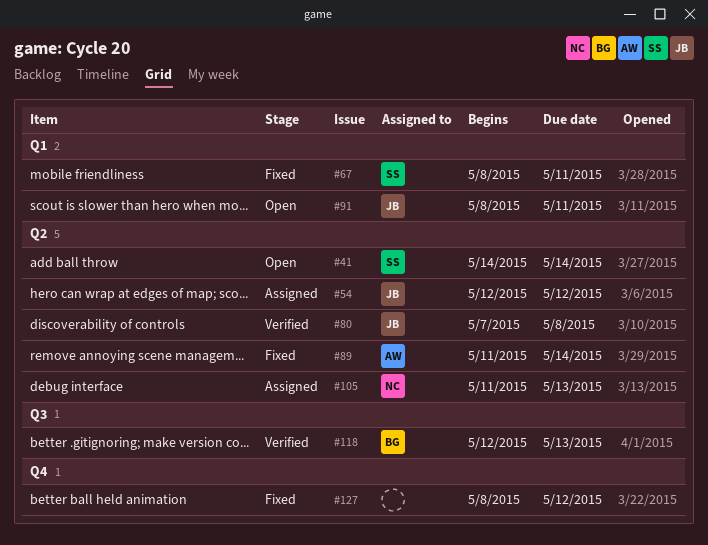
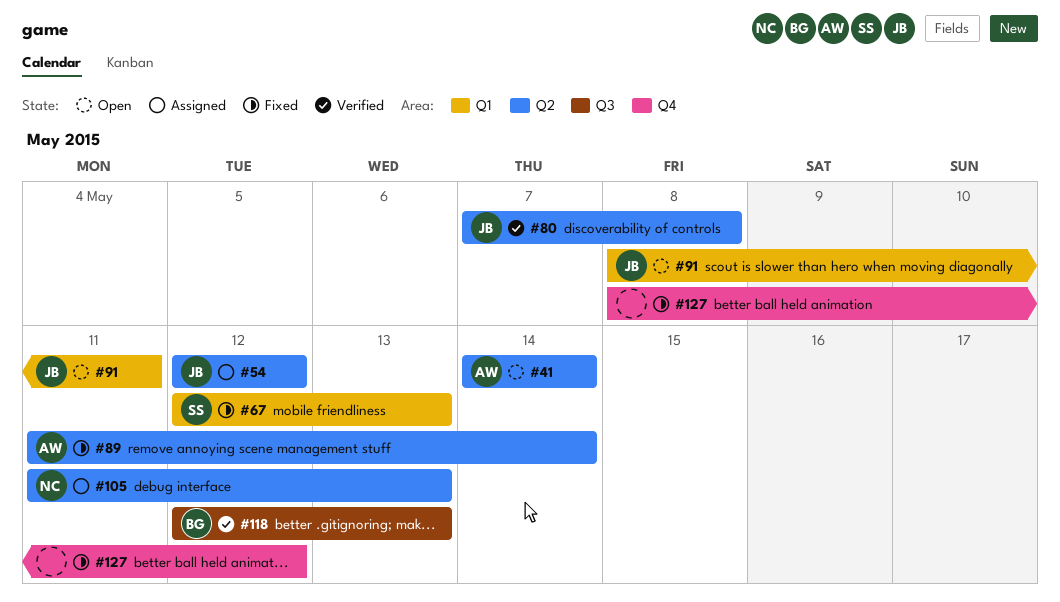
#41, owner: SS -> AW
#67, start: May 8 -> May 12
#67, due: May 11 -> May 13

